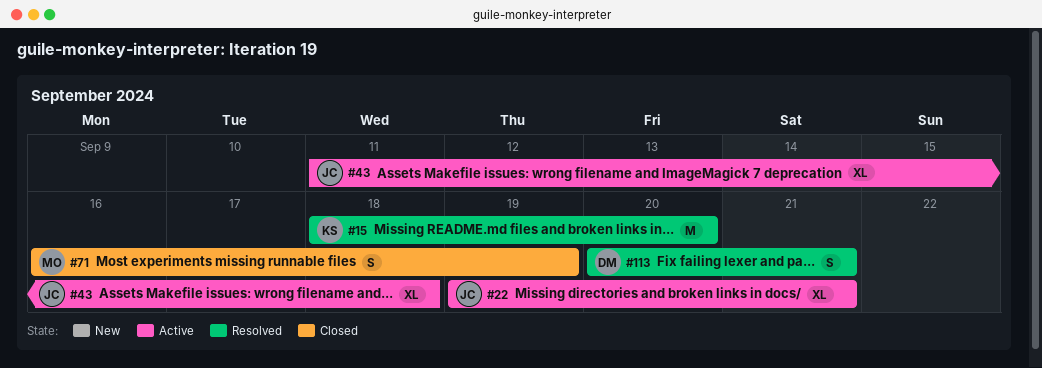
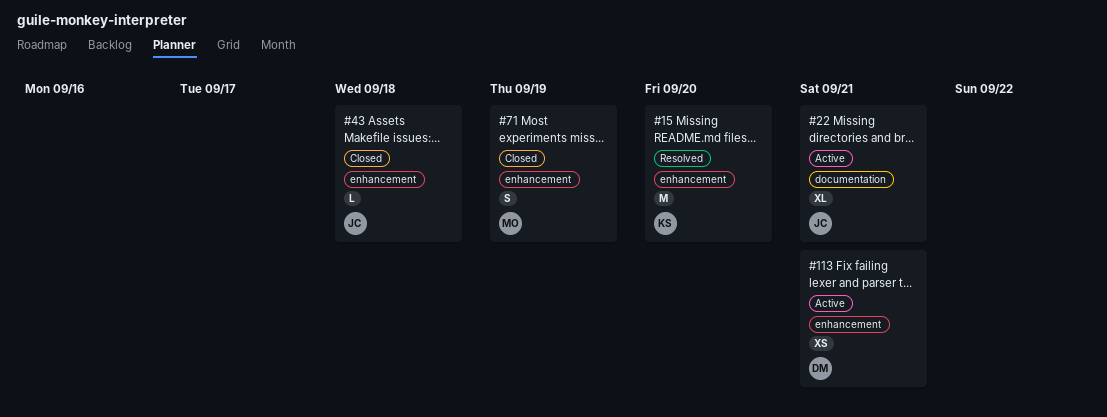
#43, status: Active -> Closed
#43, estimate: XL -> L
#113, status: Resolved -> Active
#113, estimate: S -> XS

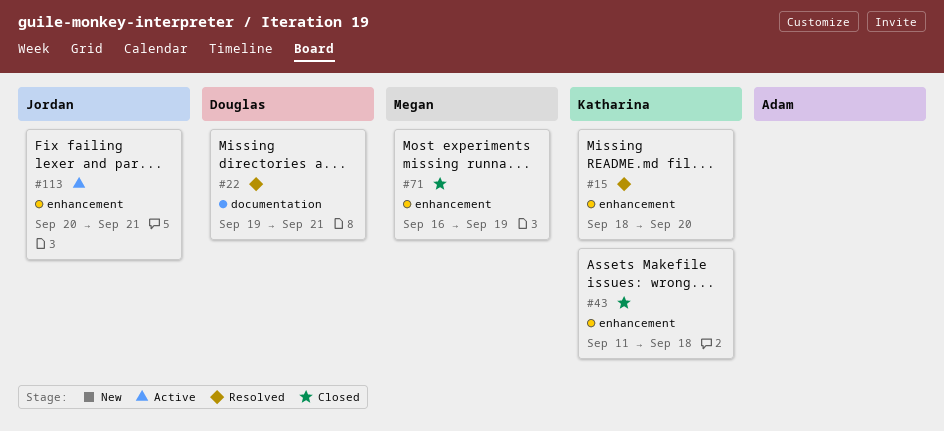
#22, status: Active -> Resolved
#22, owner: Jordan -> Douglas
#43, owner: Jordan -> Katharina
#113, owner: Douglas -> Jordan

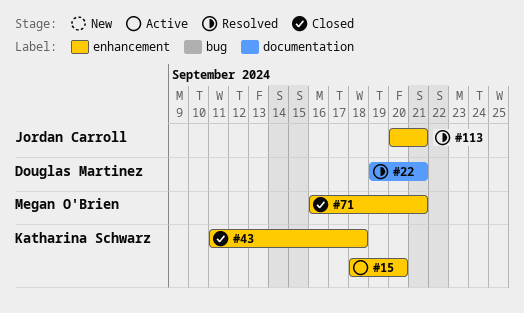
#15, status: Resolved -> Active
#71, due: Sep 19 -> Sep 21
#113, status: Active -> Resolved

